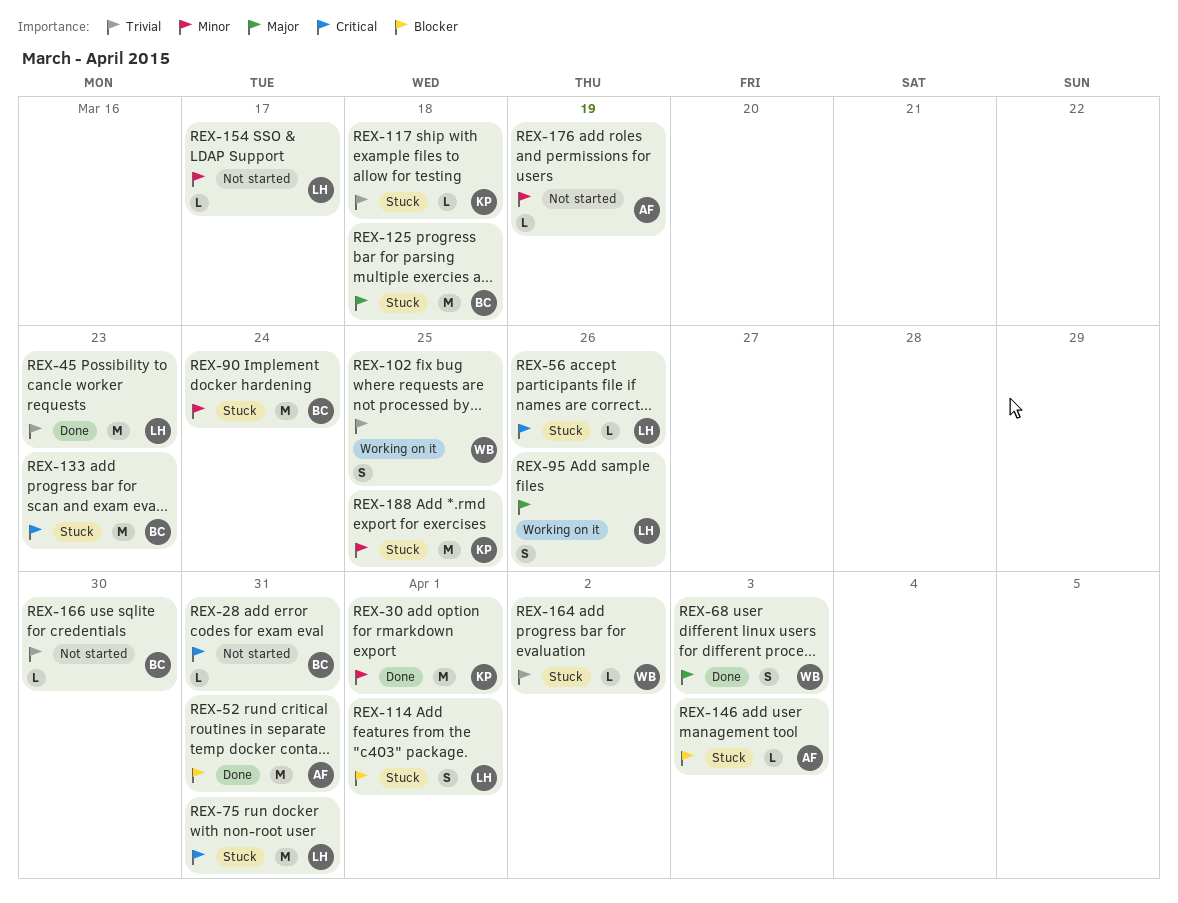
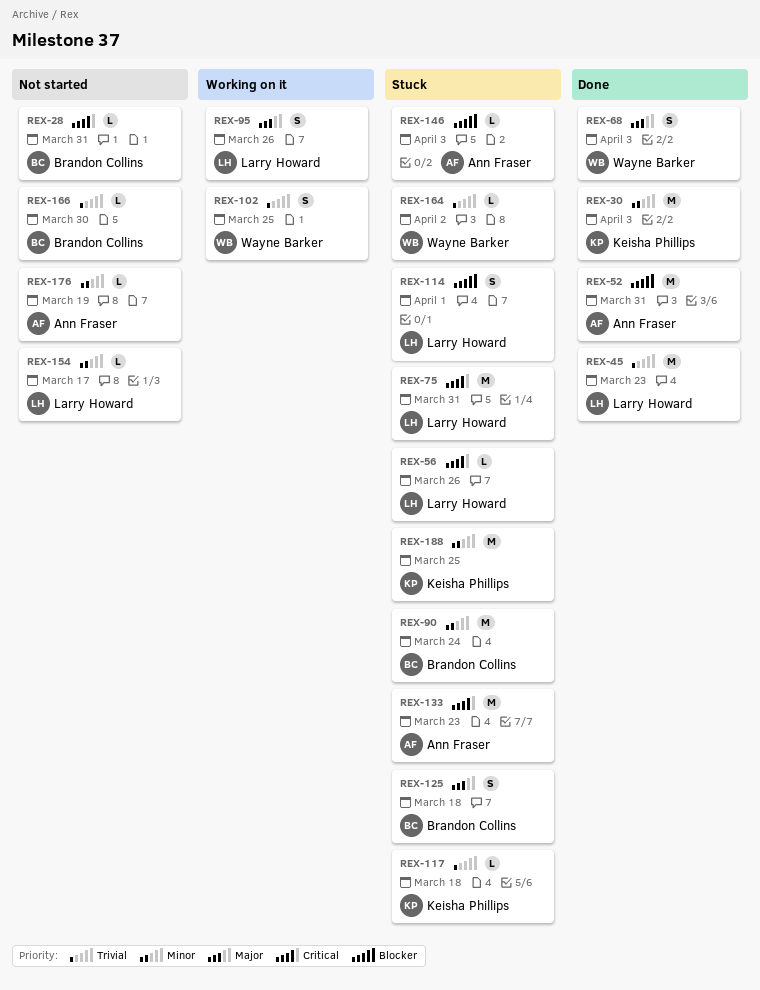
REX-30, due: Apr 1 -> Apr 3
REX-125, estimate: M -> S
REX-133, owner: Brandon Collins -> Ann Fraser

